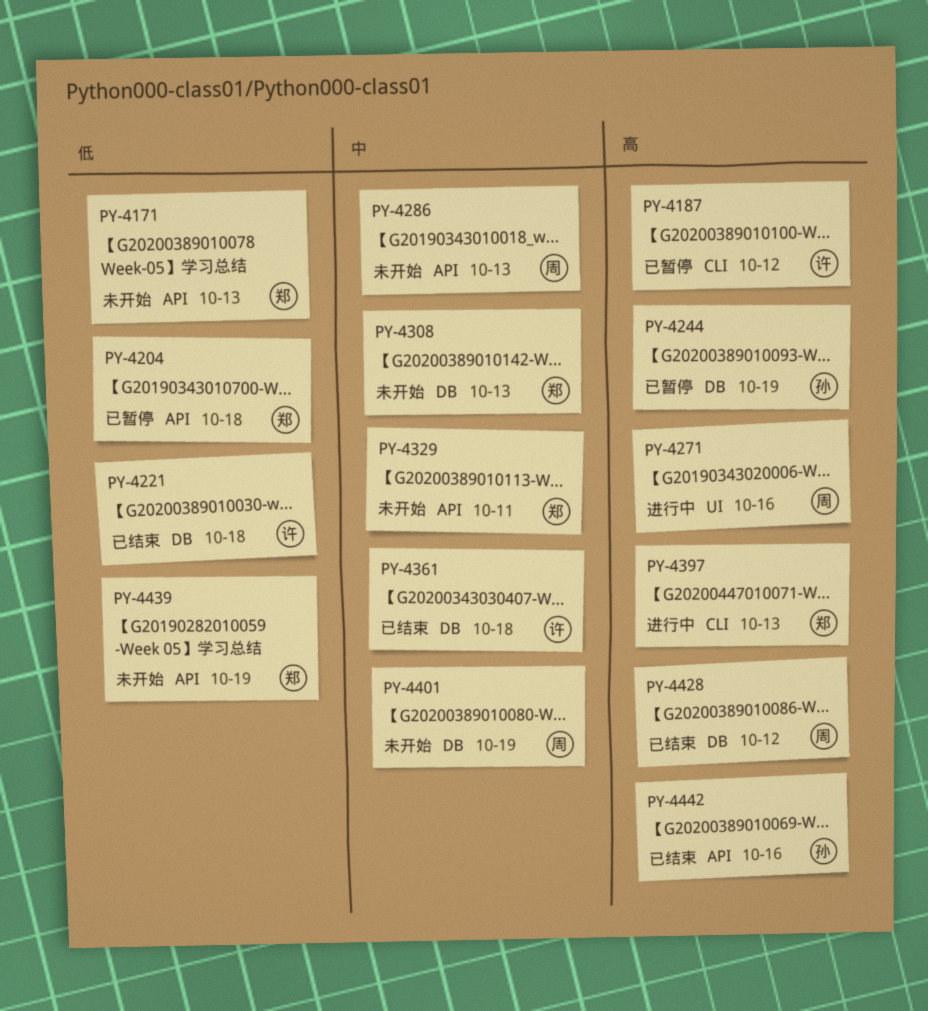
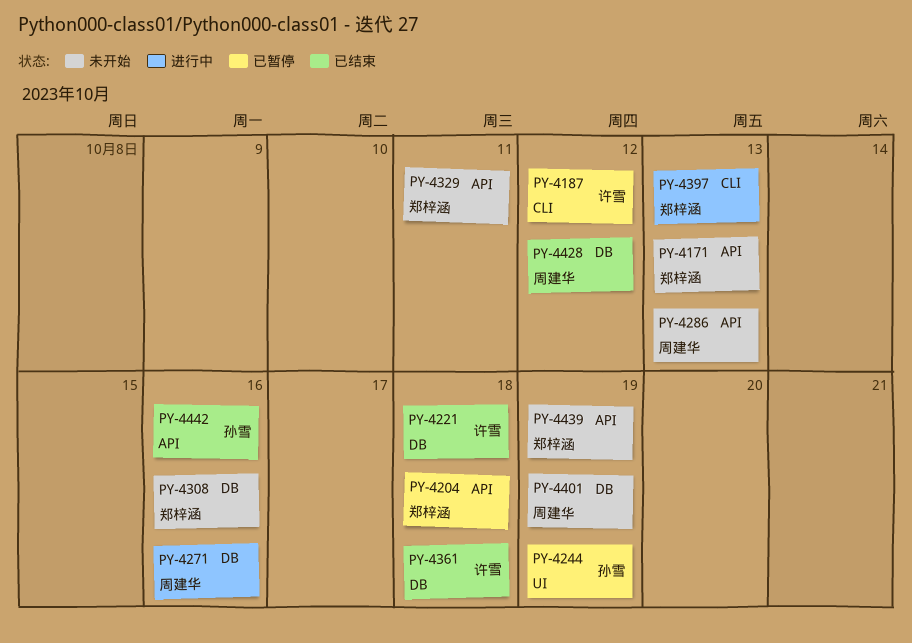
PY-4244, label: DB -> UI
PY-4271, label: UI -> DB
PY-4308, due: Oct 13 -> Oct 16

